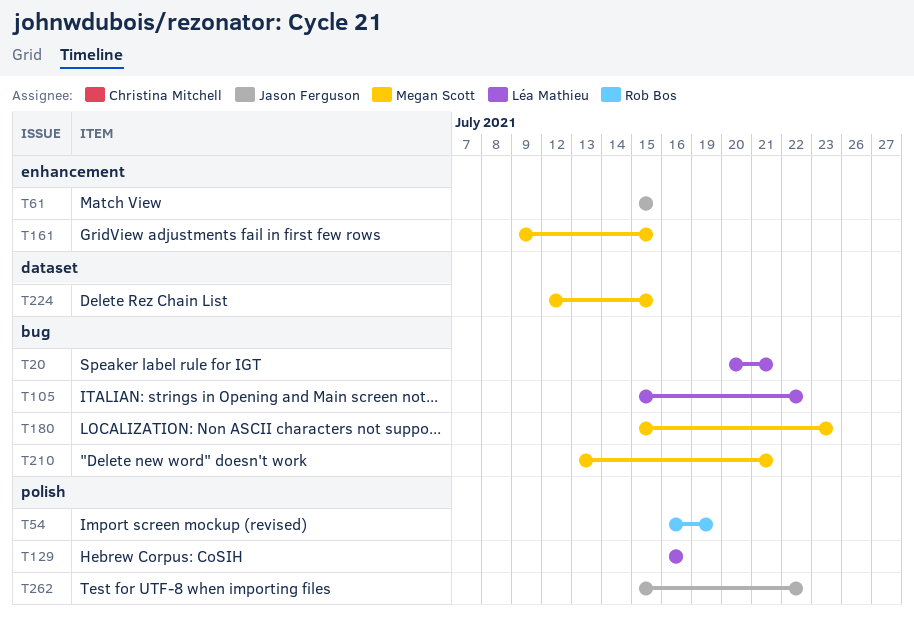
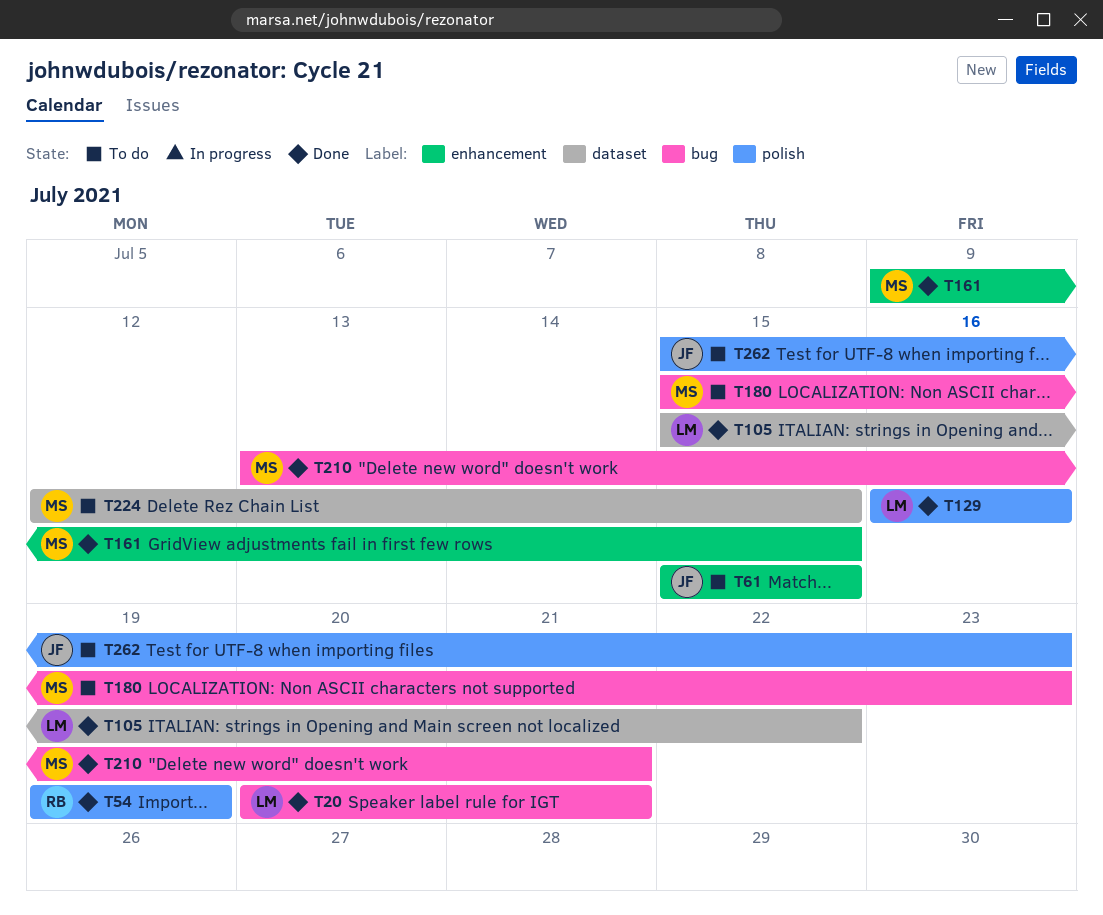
T54, start: Jul 16 -> Jul 19
T105, label: bug -> dataset
T262, due: Jul 22 -> Jul 23

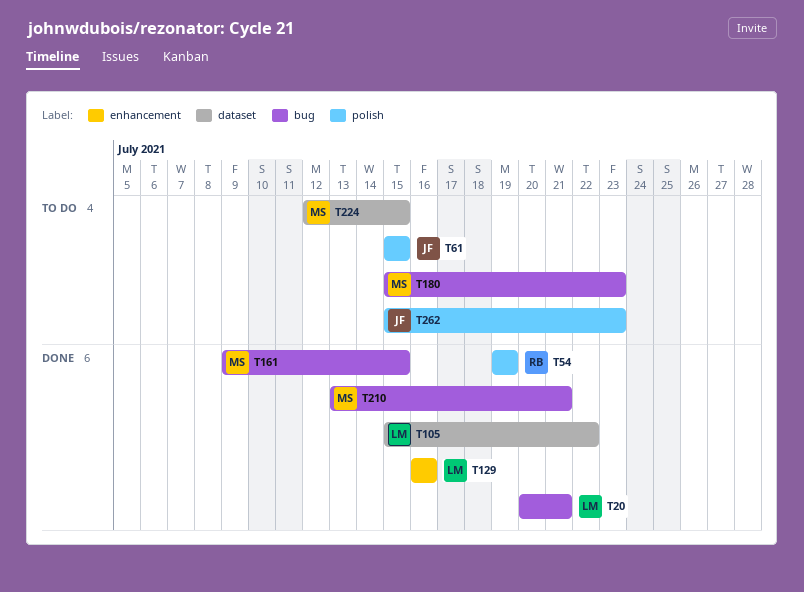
T61, label: enhancement -> polish
T129, label: polish -> enhancement
T161, label: enhancement -> bug

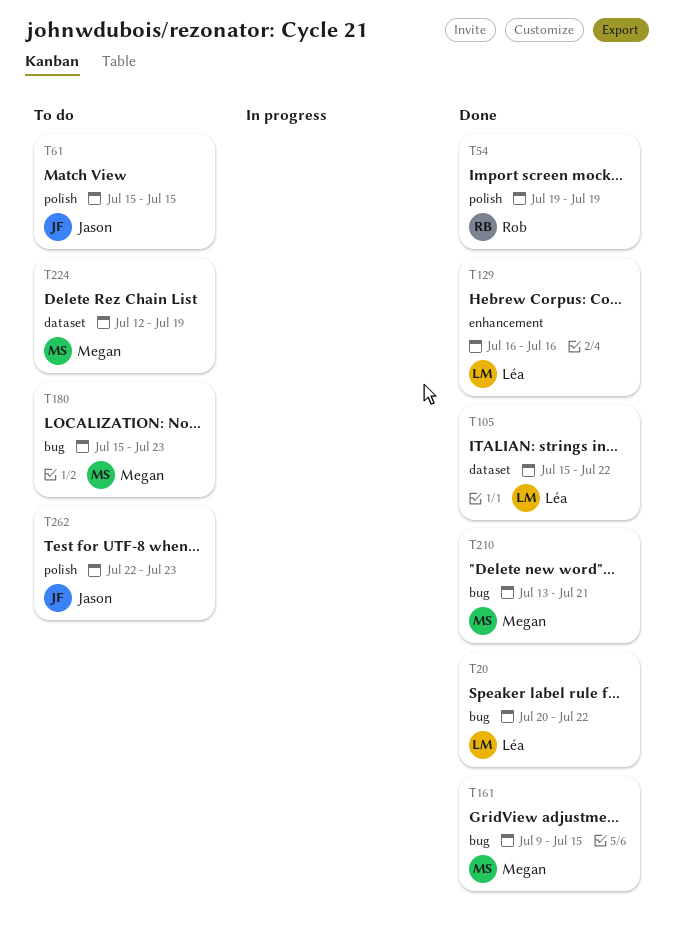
T20, due: Jul 21 -> Jul 22
T224, due: Jul 15 -> Jul 19
T262, start: Jul 15 -> Jul 22

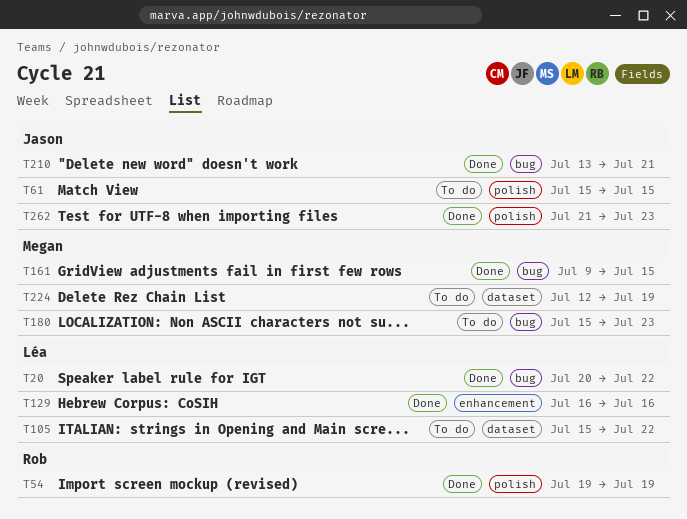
T105, status: Done -> To do
T210, owner: Megan -> Jason
T262, status: To do -> Done
T262, start: Jul 22 -> Jul 21

